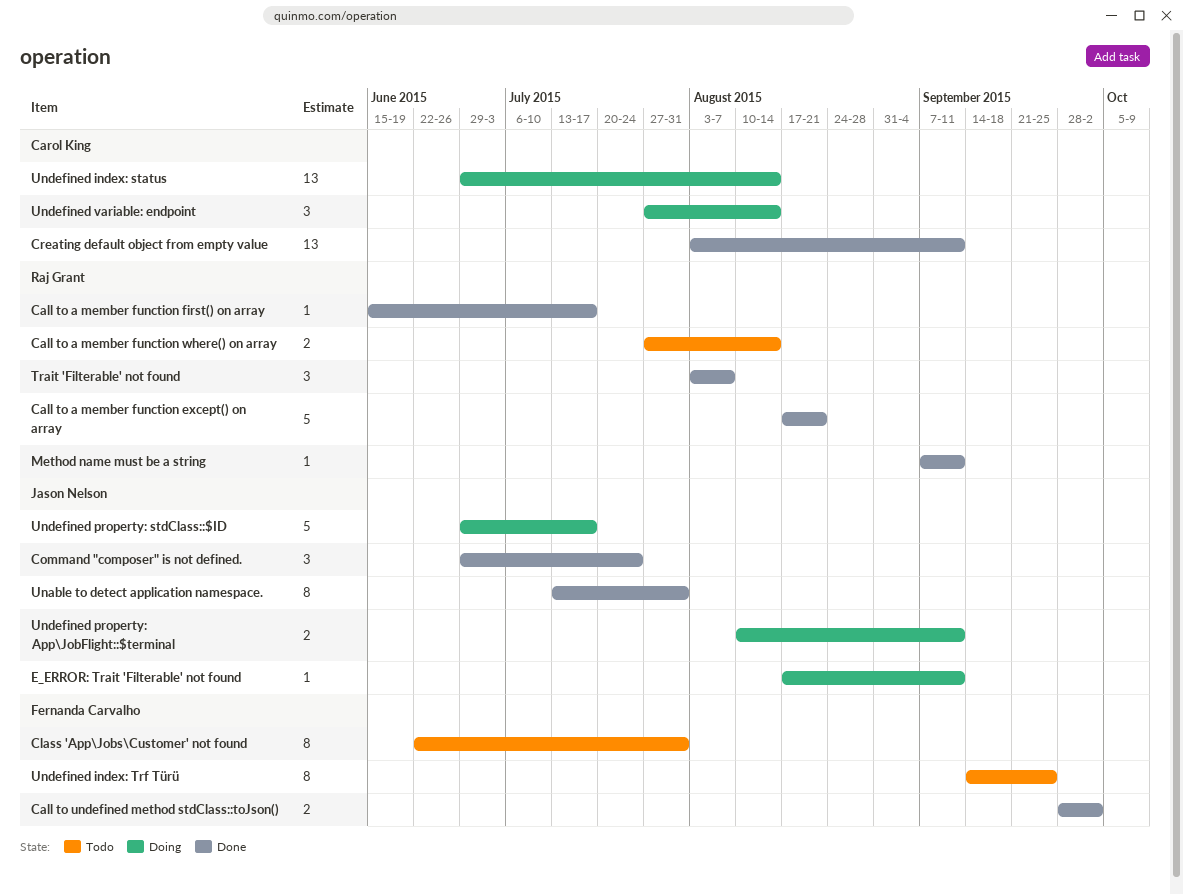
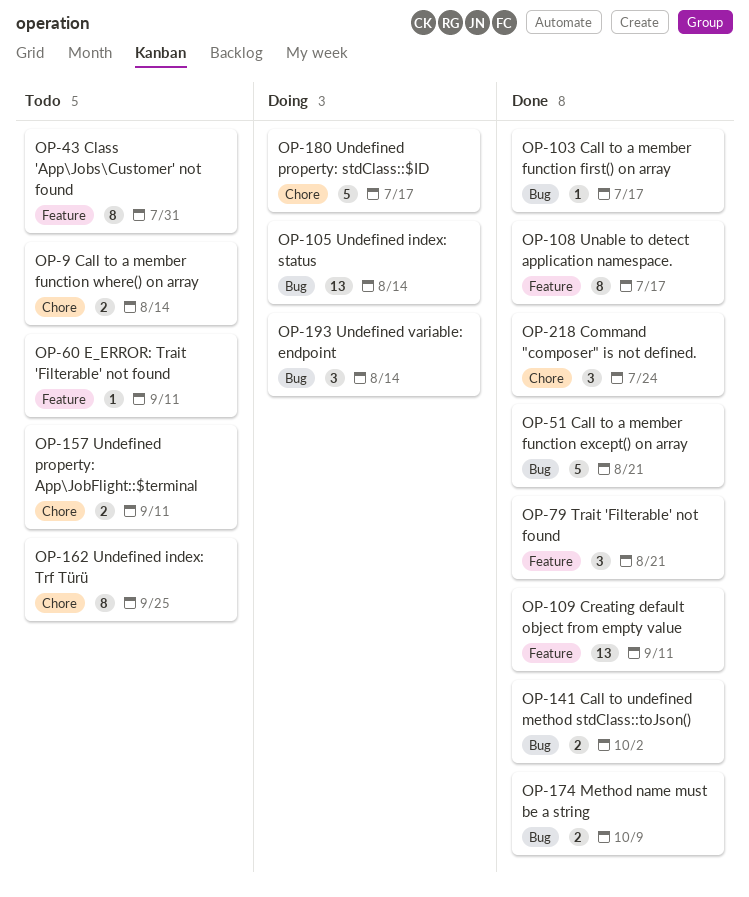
E_ERROR: Trait 'Filterable' not found, status: Doing -> Todo
Method name must be a string, estimate: 1 -> 2
Method name must be a string, due: Sep 11 -> Oct 9
Trait 'Filterable' not found, due: Aug 7 -> Aug 21
Unable to detect application namespace., due: Jul 31 -> Jul 17
Undefined property: App\JobFlight::$terminal, status: Doing -> Todo

